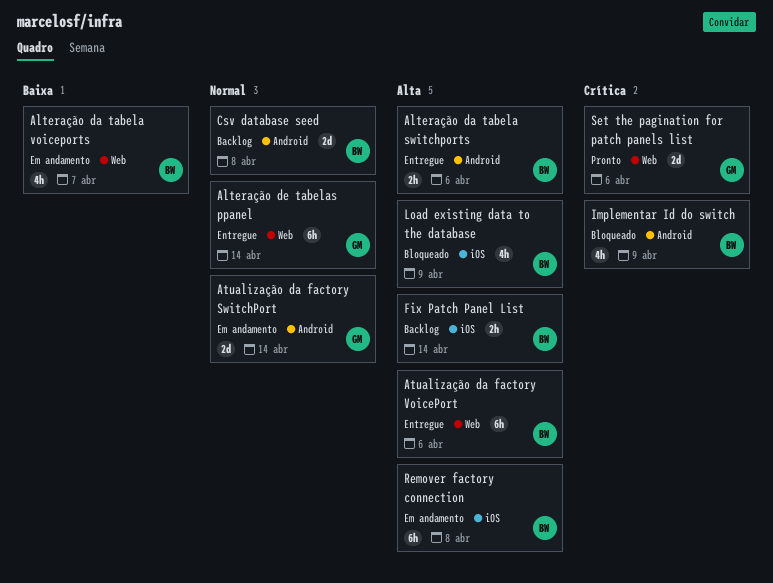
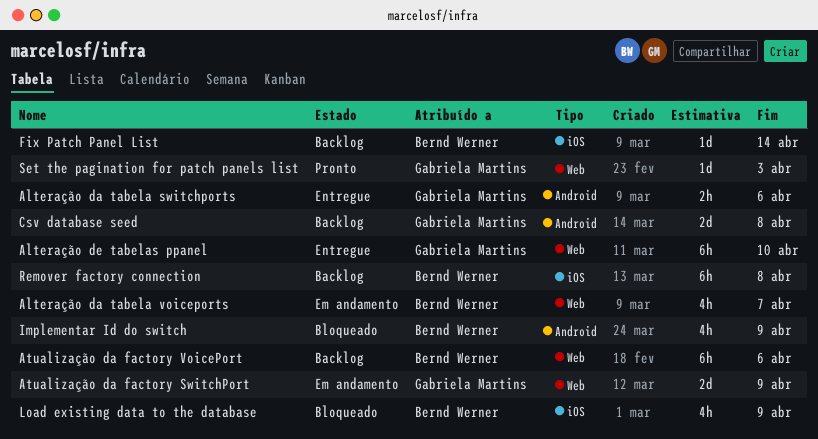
Alteração da tabela switchports, owner: Bernd Werner -> Gabriela Martins
Alteração de tabelas ppanel, due: Apr 14 -> Apr 10
Atualização da factory SwitchPort, label: Android -> Web
Atualização da factory SwitchPort, due: Apr 14 -> Apr 9
Atualização da factory VoicePort, status: Entregue -> Backlog
Csv database seed, owner: Bernd Werner -> Gabriela Martins
Fix Patch Panel List, estimate: 2h -> 1d
Remover factory connection, status: Em andamento -> Backlog
Set the pagination for patch panels list, estimate: 2d -> 1d
Set the pagination for patch panels list, due: Apr 6 -> Apr 3

